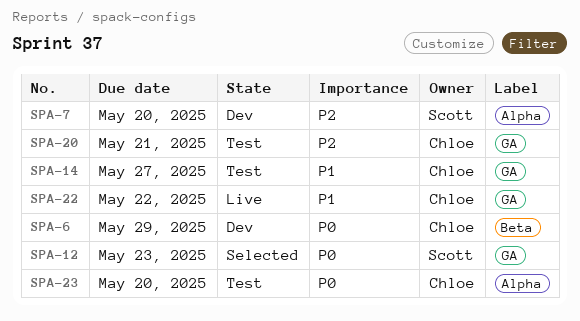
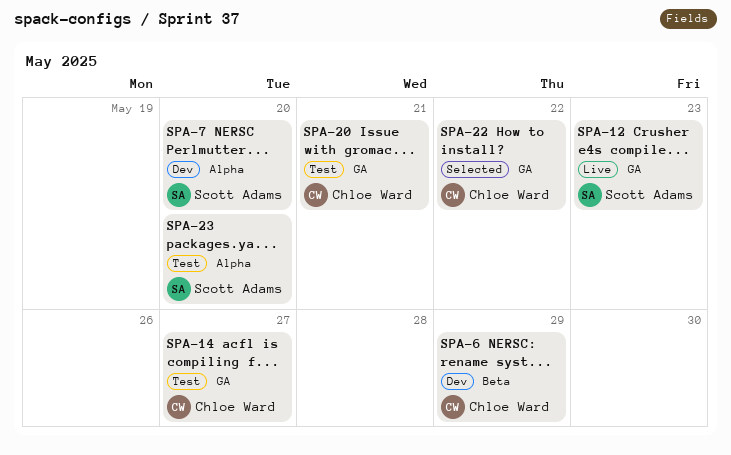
SPA-12, status: Selected -> Live
SPA-22, status: Live -> Selected
SPA-23, owner: Chloe Ward -> Scott Adams

